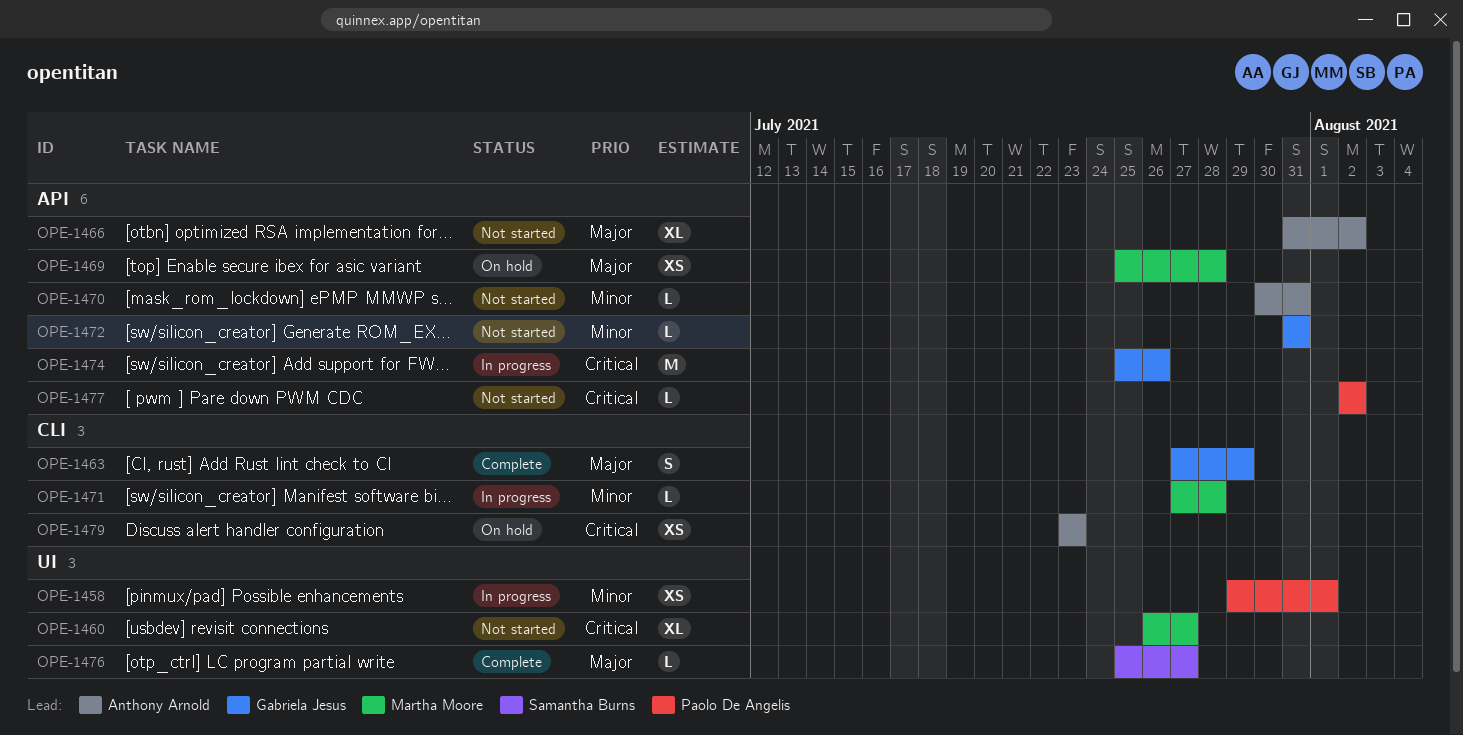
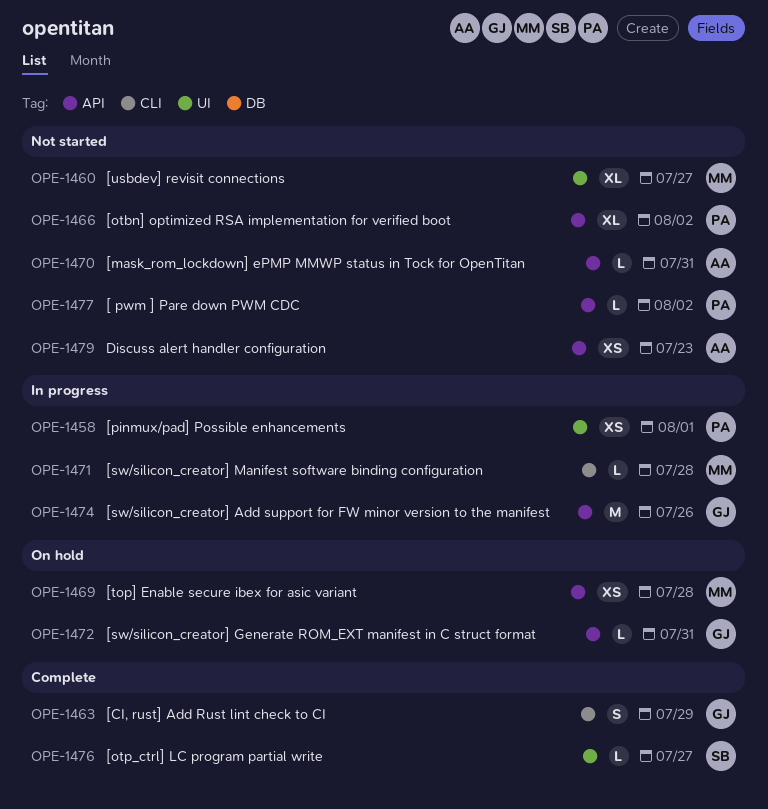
OPE-1466, owner: Anthony Arnold -> Paolo De Angelis
OPE-1472, status: Not started -> On hold
OPE-1479, status: On hold -> Not started
OPE-1479, label: CLI -> API

